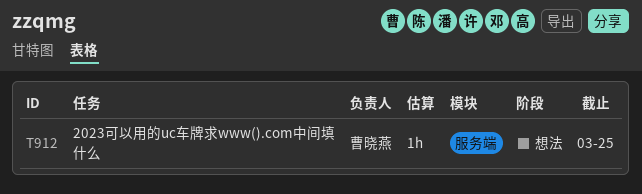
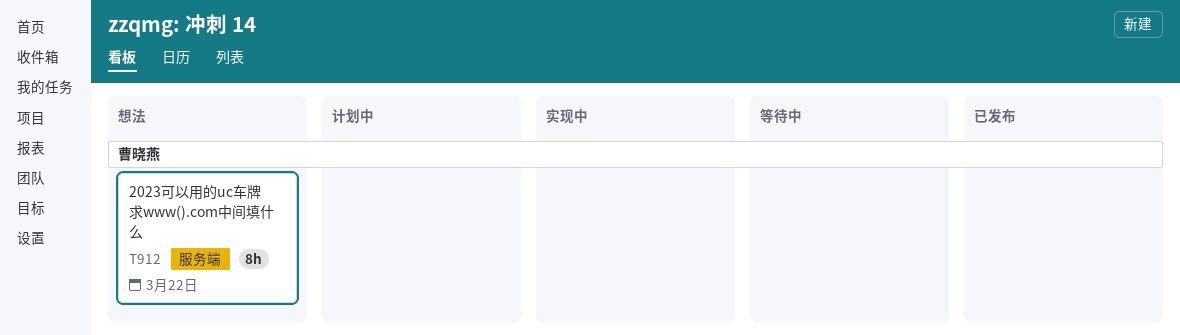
T912, estimate: 1h -> 8h
T912, due: Mar 25 -> Mar 22

